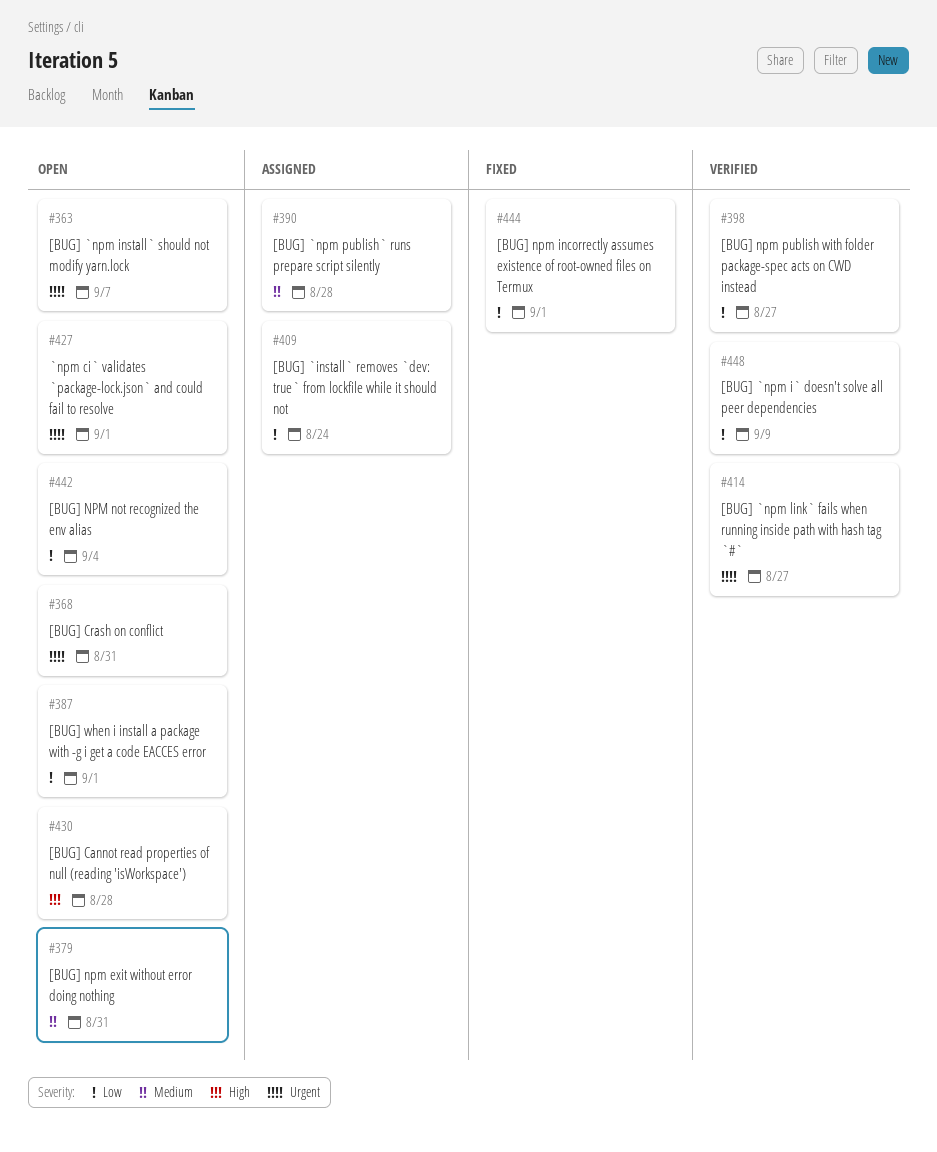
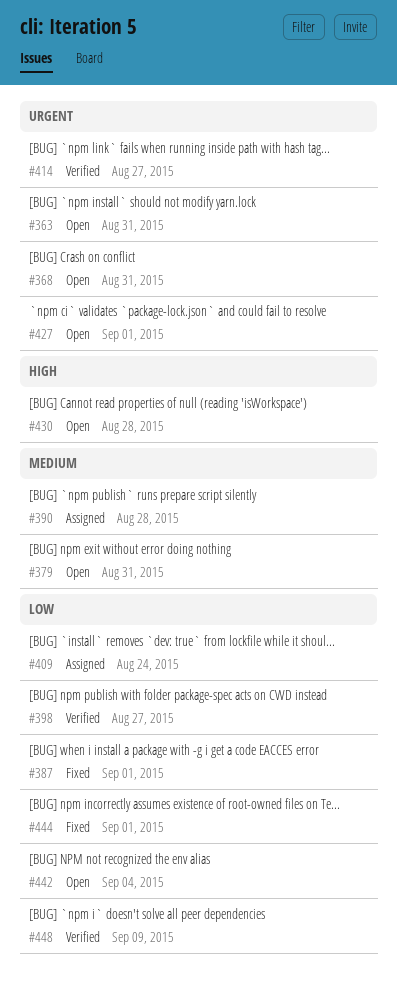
#363, due: Sep 7 -> Aug 31
#387, status: Open -> Fixed

